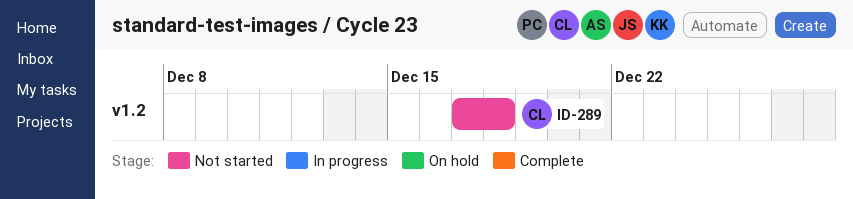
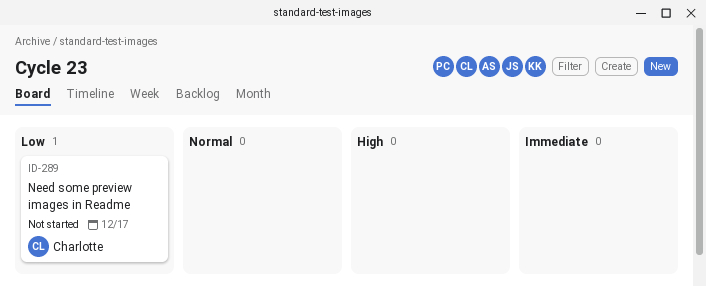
ID-289, due: Dec 18 -> Dec 17

